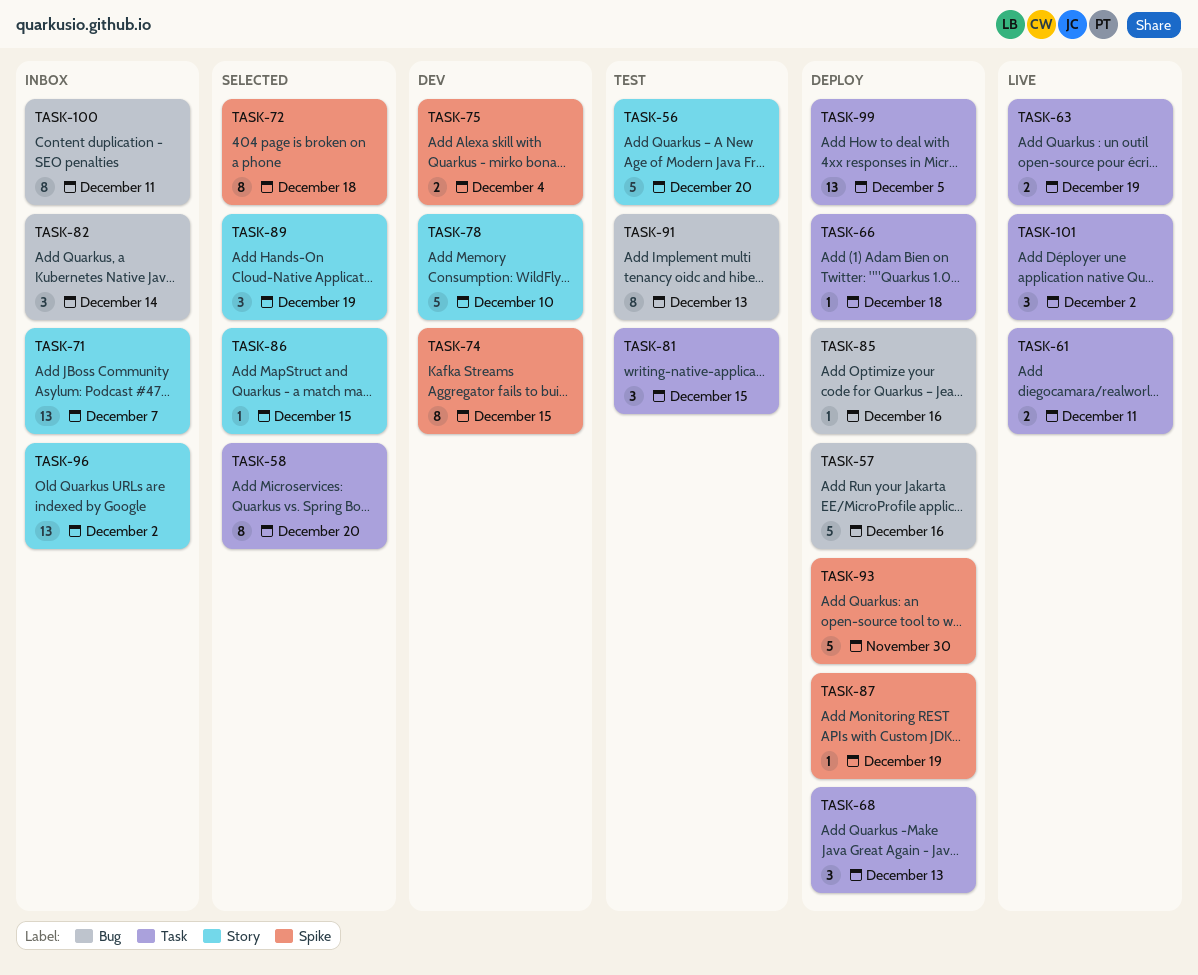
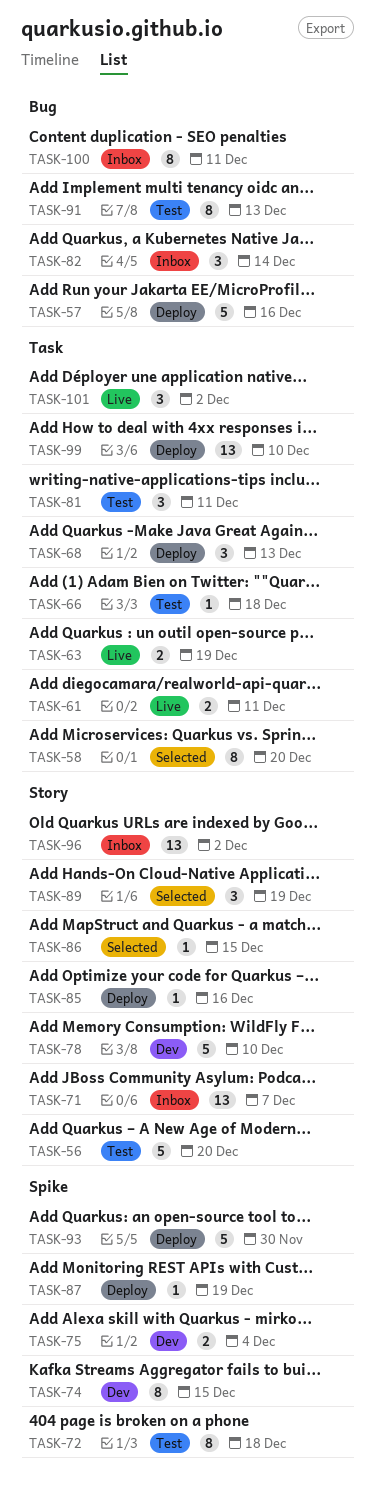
TASK-66, status: Deploy -> Test
TASK-72, status: Selected -> Test
TASK-81, due: Dec 15 -> Dec 11
TASK-85, label: Bug -> Story
TASK-99, due: Dec 5 -> Dec 10

